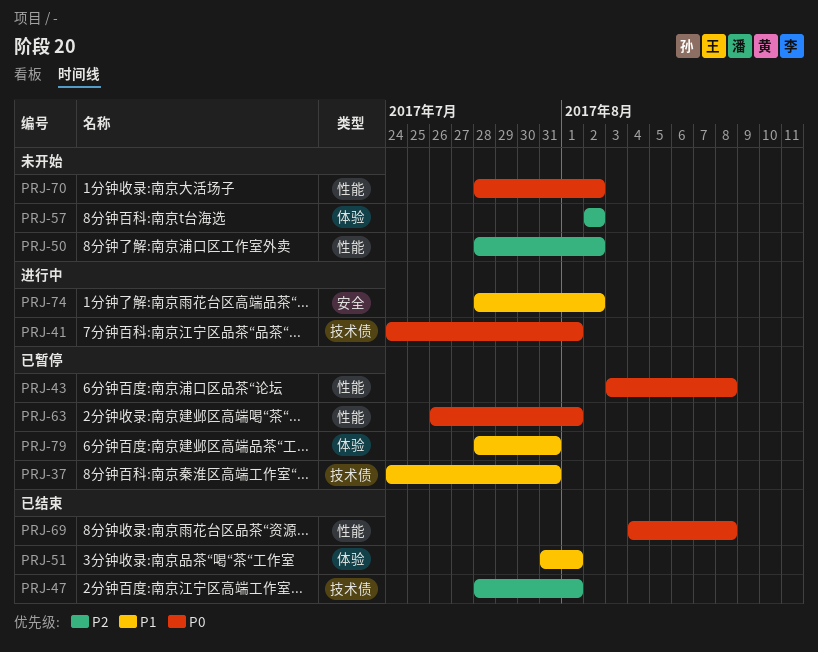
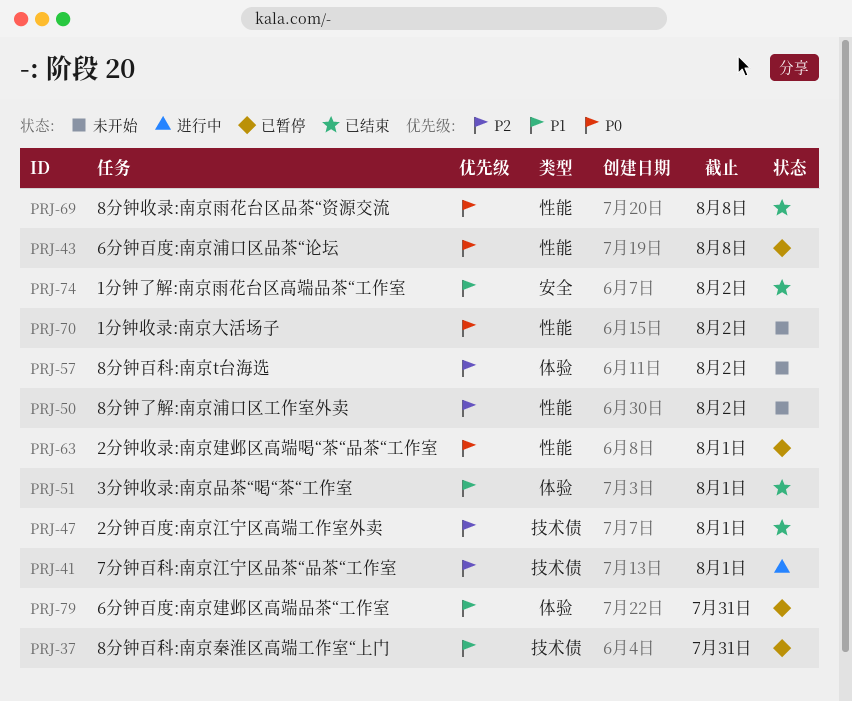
PRJ-41, priority: P0 -> P2
PRJ-74, status: 进行中 -> 已结束

